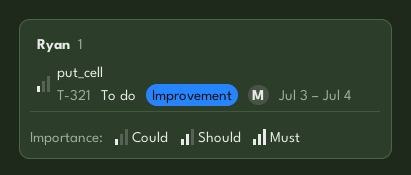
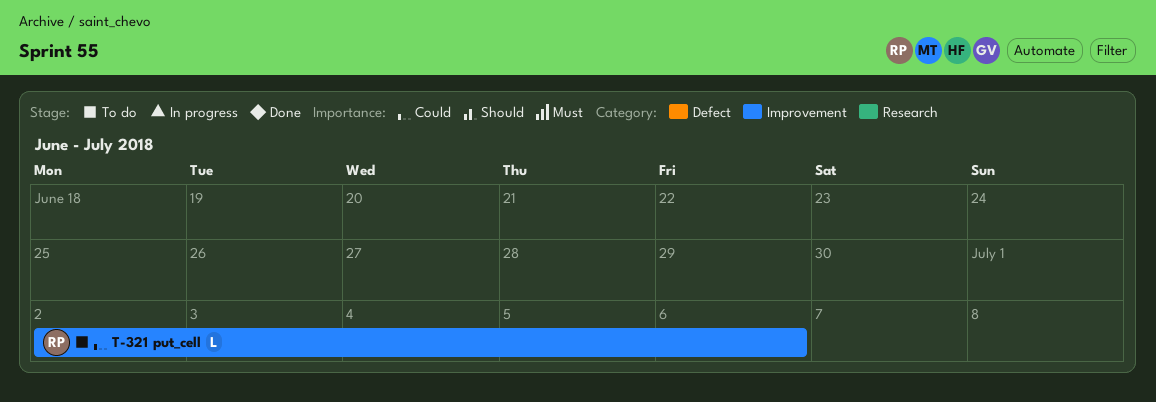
T-321, estimate: M -> L
T-321, start: Jul 3 -> Jul 2
T-321, due: Jul 4 -> Jul 6

